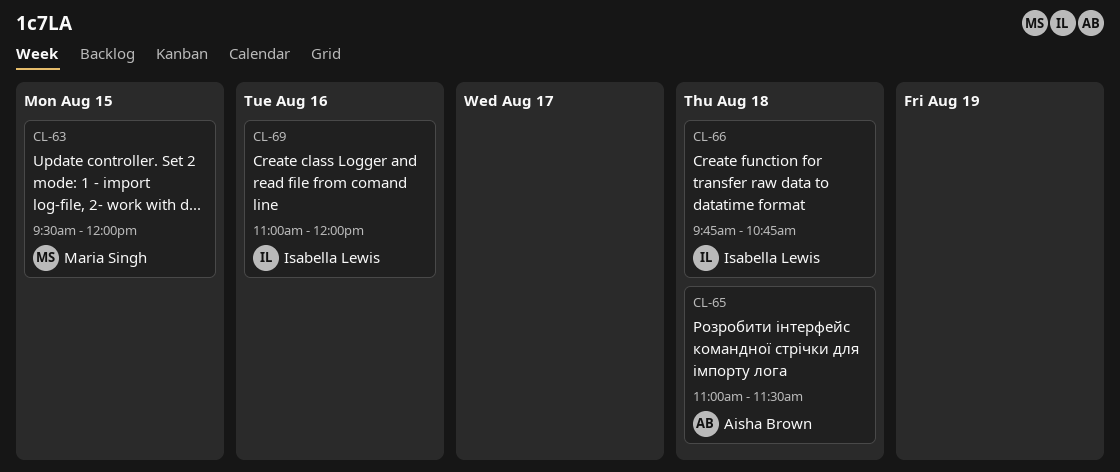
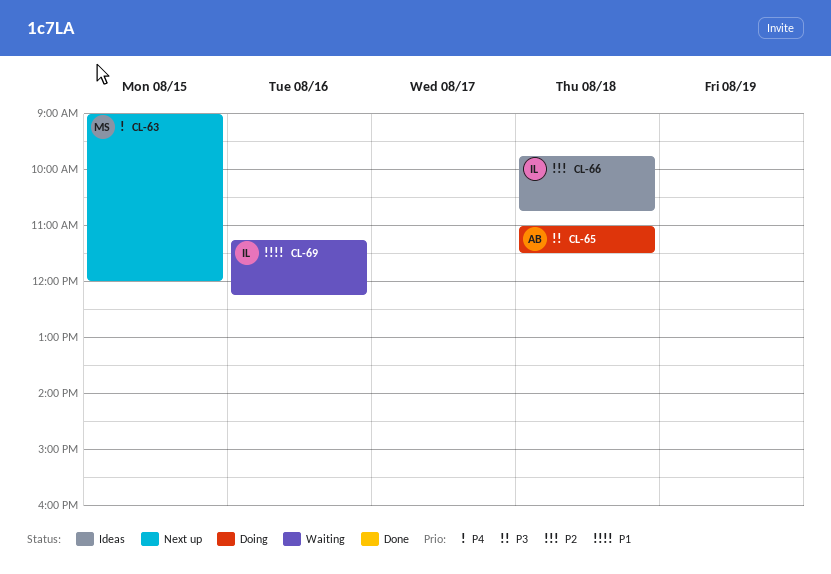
CL-63, begins: 09:30 -> 09:00
CL-69, begins: 11:00 -> 11:15
CL-69, ends: 12:00 -> 12:15

